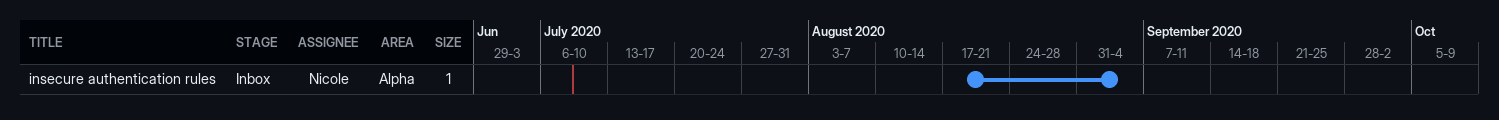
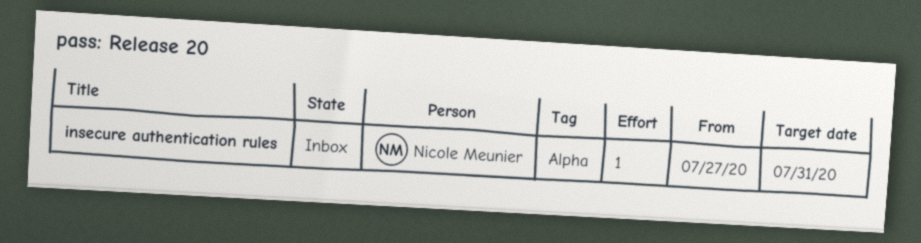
insecure authentication rules, start: Aug 17 -> Jul 27
insecure authentication rules, due: Sep 4 -> Jul 31

